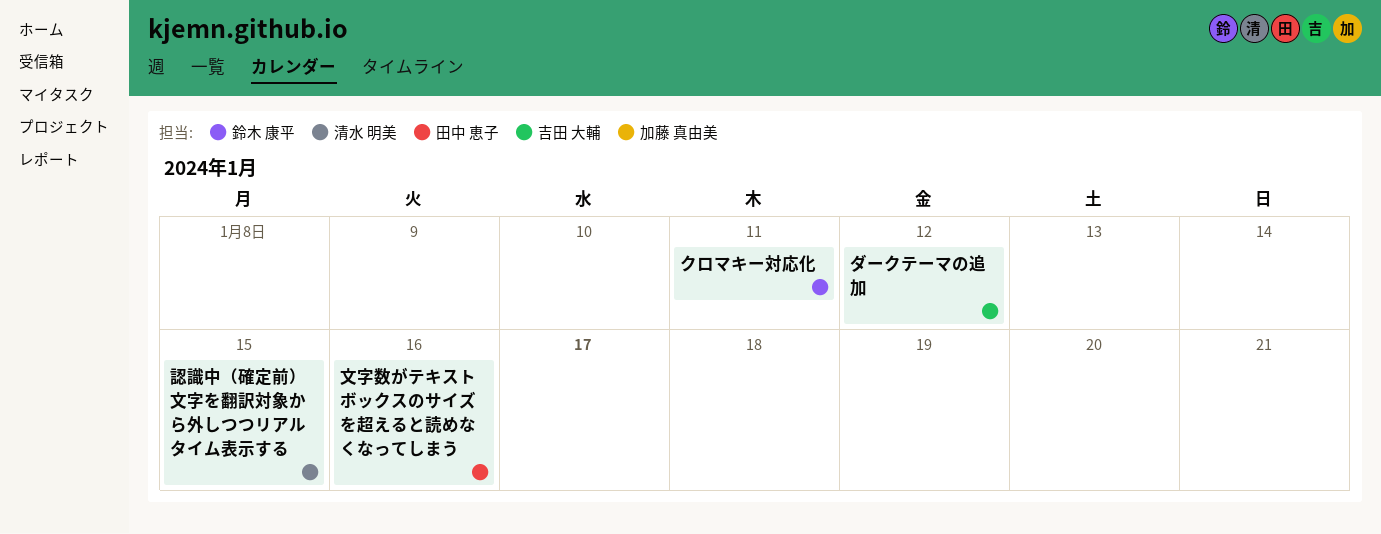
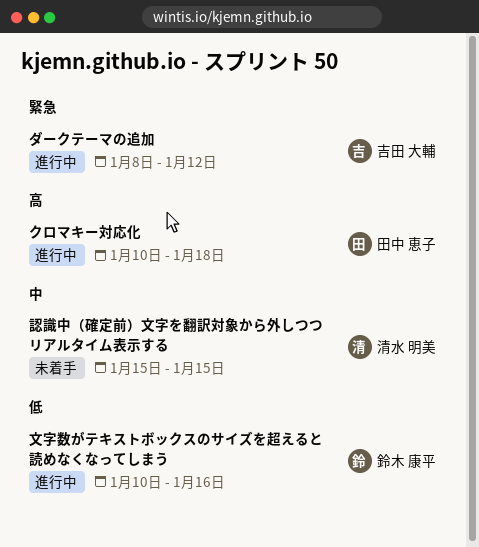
クロマキー対応化, owner: 鈴木 康平 -> 田中 恵子
クロマキー対応化, due: Jan 11 -> Jan 18
文字数がテキストボックスのサイズを超えると読めなくなってしまう, owner: 田中 恵子 -> 鈴木 康平

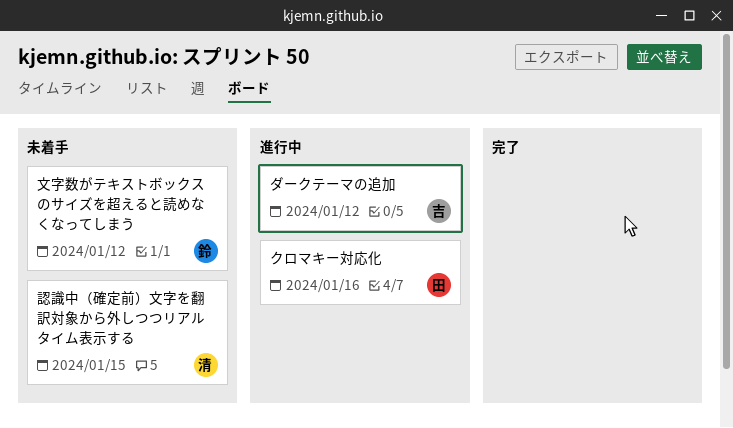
クロマキー対応化, due: Jan 18 -> Jan 16
文字数がテキストボックスのサイズを超えると読めなくなってしまう, status: 進行中 -> 未着手
文字数がテキストボックスのサイズを超えると読めなくなってしまう, due: Jan 16 -> Jan 12

